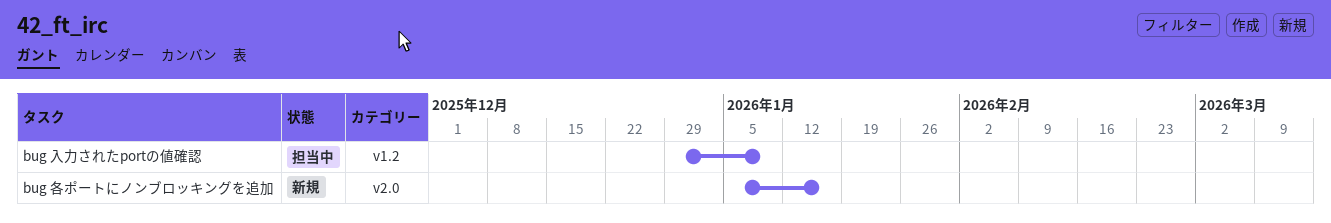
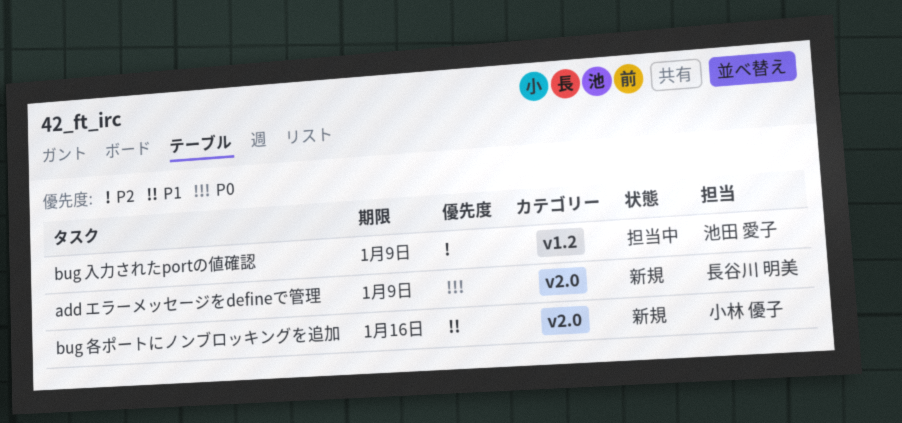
add エラーメッセージをdefineで管理: none -> present

